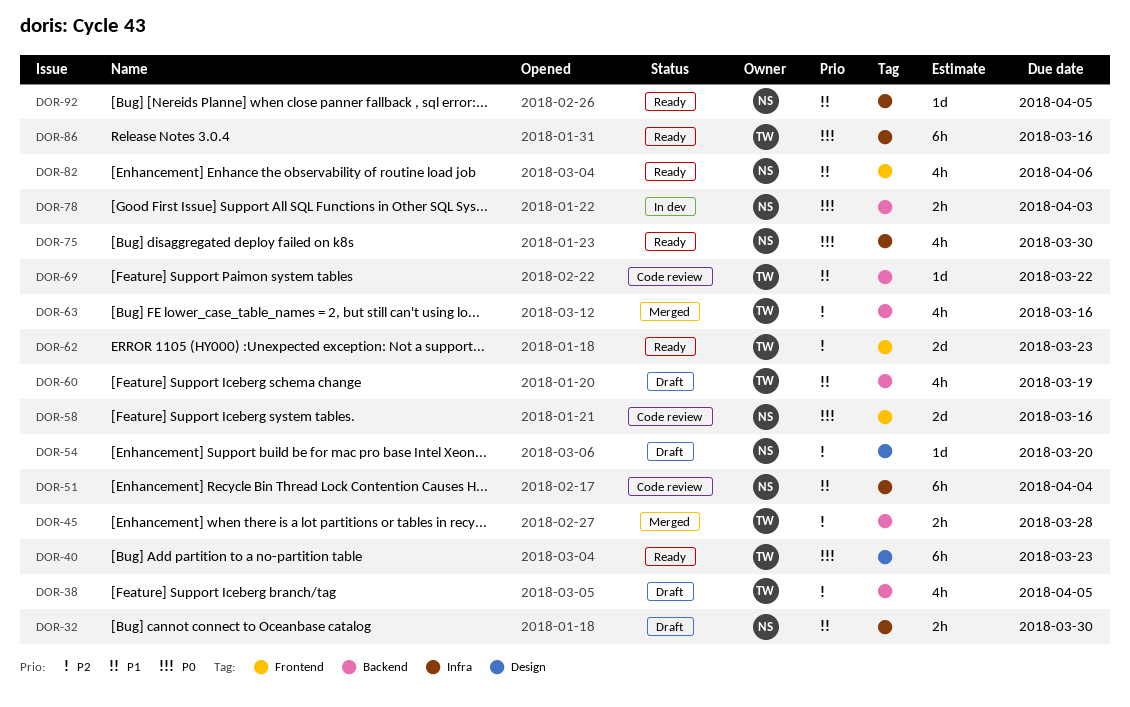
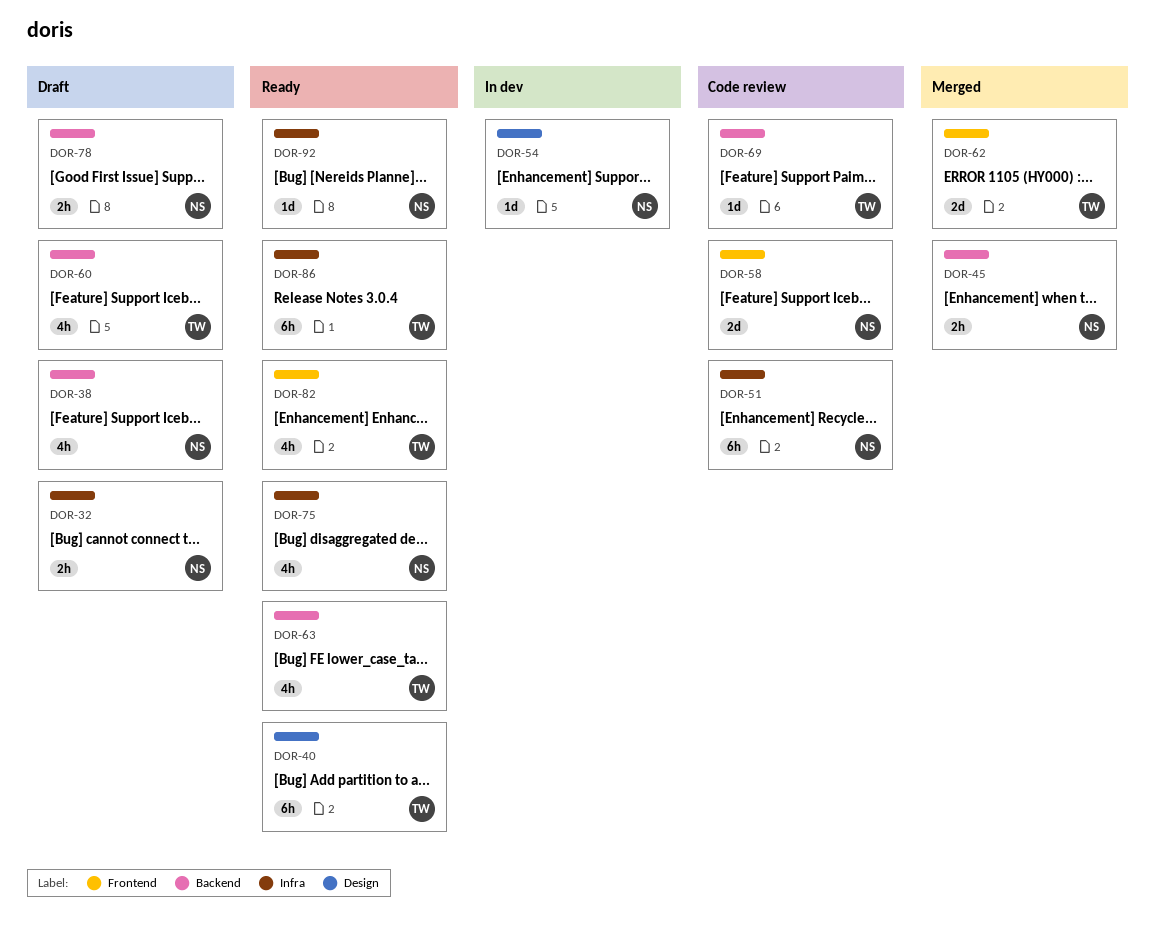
DOR-38, owner: TW -> NS
DOR-45, owner: TW -> NS
DOR-54, status: Draft -> In dev
DOR-62, status: Ready -> Merged
DOR-63, status: Merged -> Ready
DOR-78, status: In dev -> Draft
DOR-82, owner: NS -> TW

